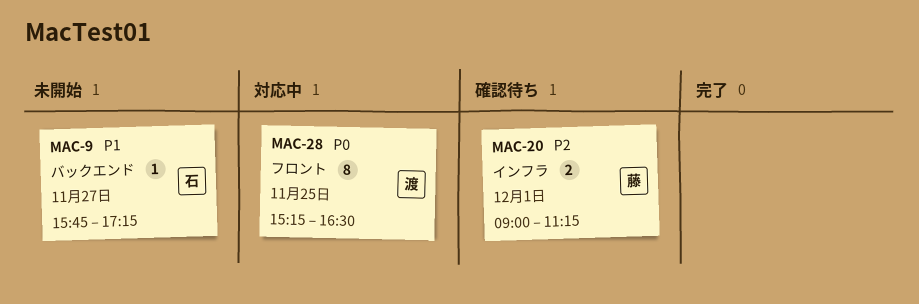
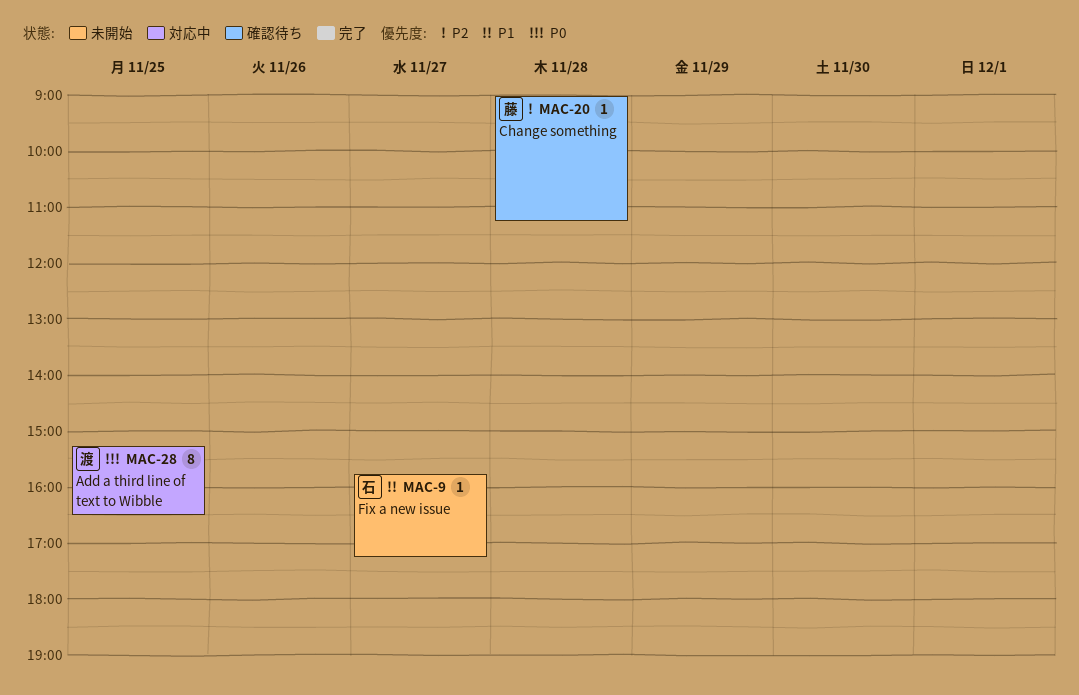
MAC-20, estimate: 2 -> 1
MAC-20, day: Dec 1 -> Nov 28

